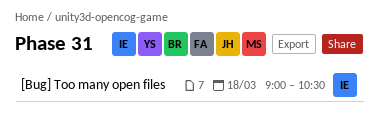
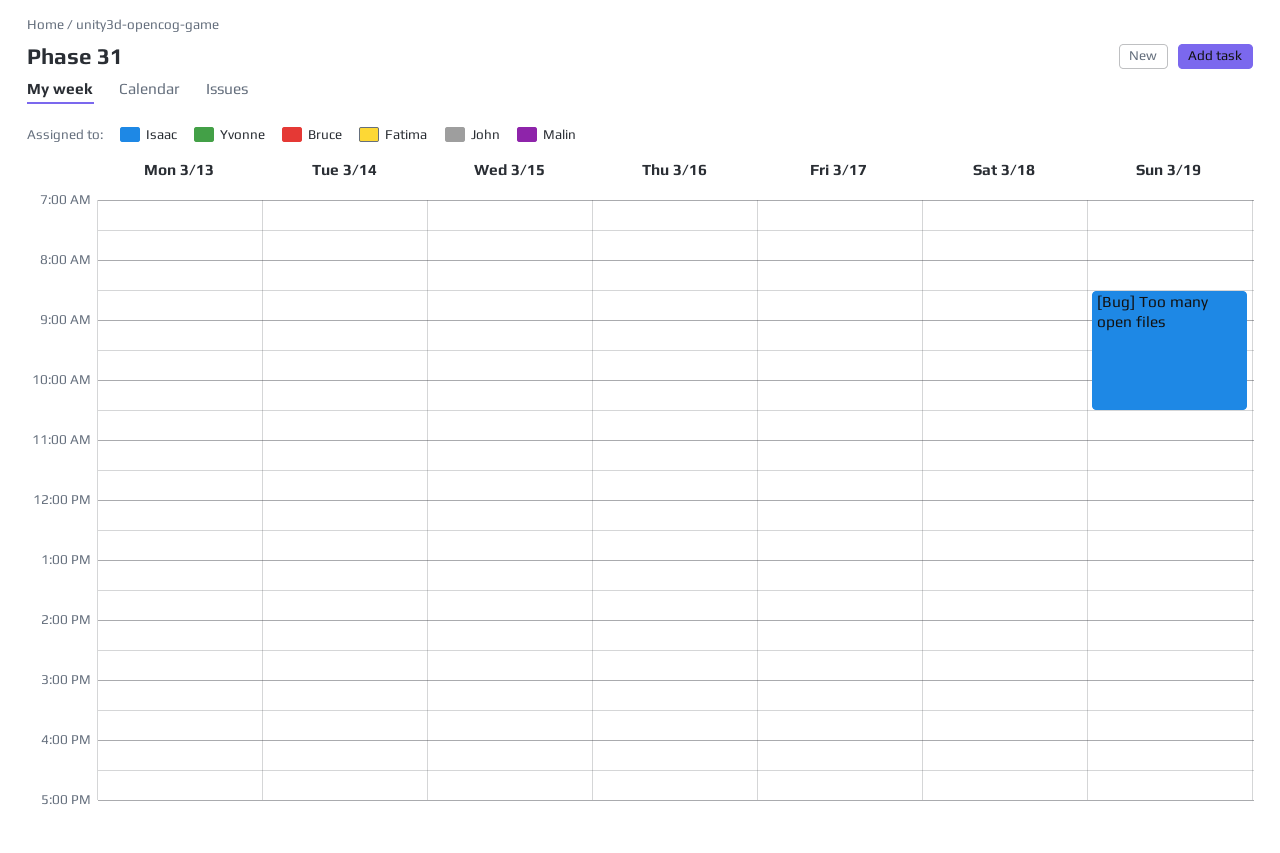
[Bug] Too many open files, day: Mar 18 -> Mar 19
[Bug] Too many open files, begins: 09:00 -> 08:30

